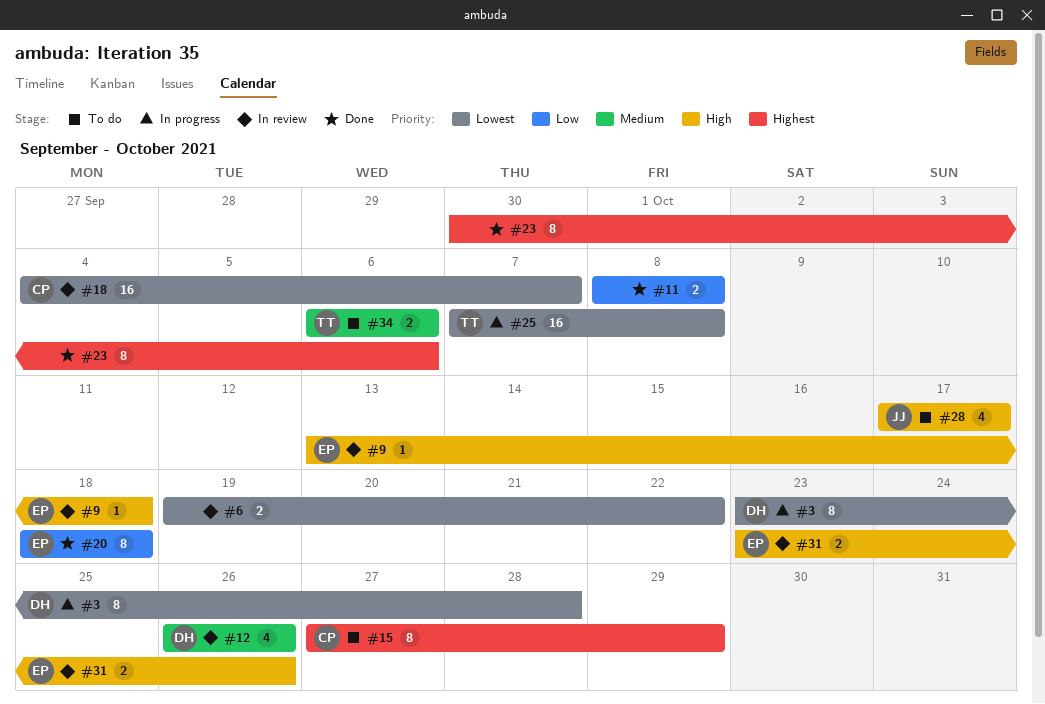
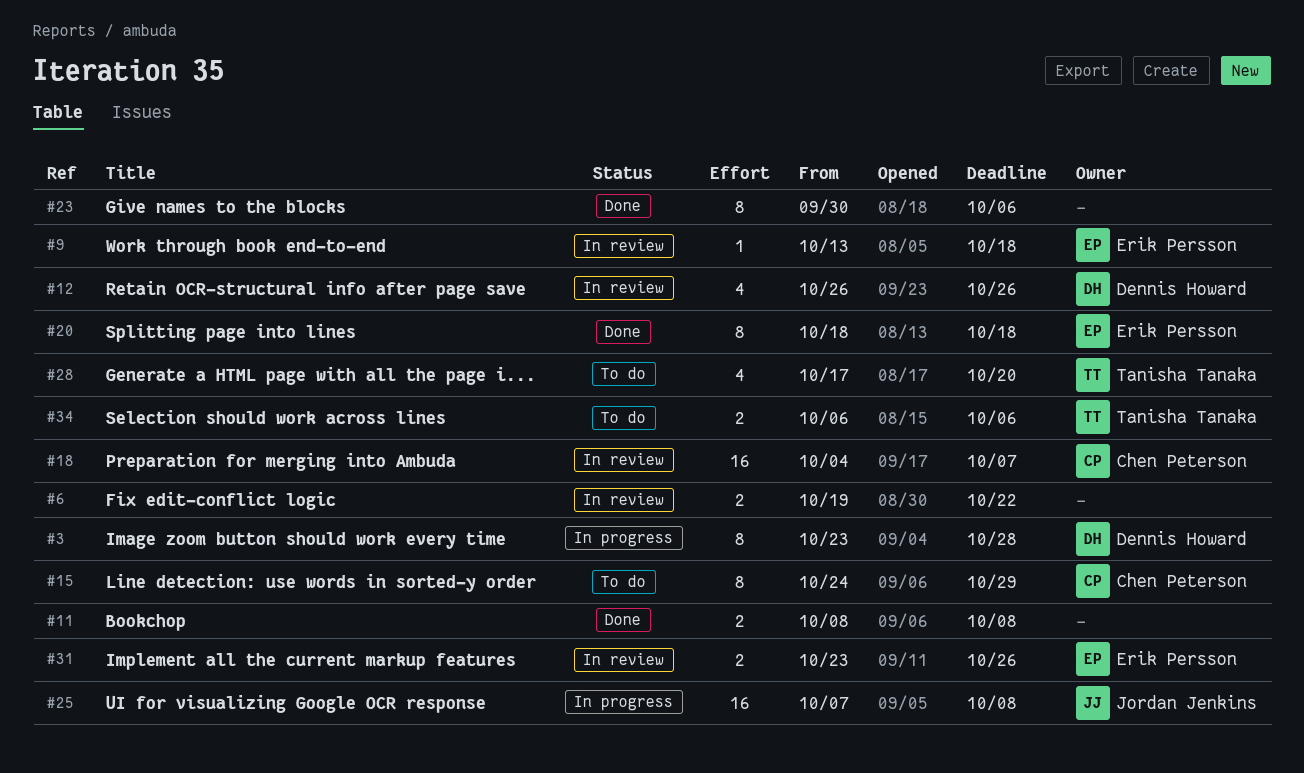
#15, start: Oct 27 -> Oct 24
#25, owner: Tanisha Tanaka -> Jordan Jenkins
#28, owner: Jordan Jenkins -> Tanisha Tanaka
#28, due: Oct 17 -> Oct 20

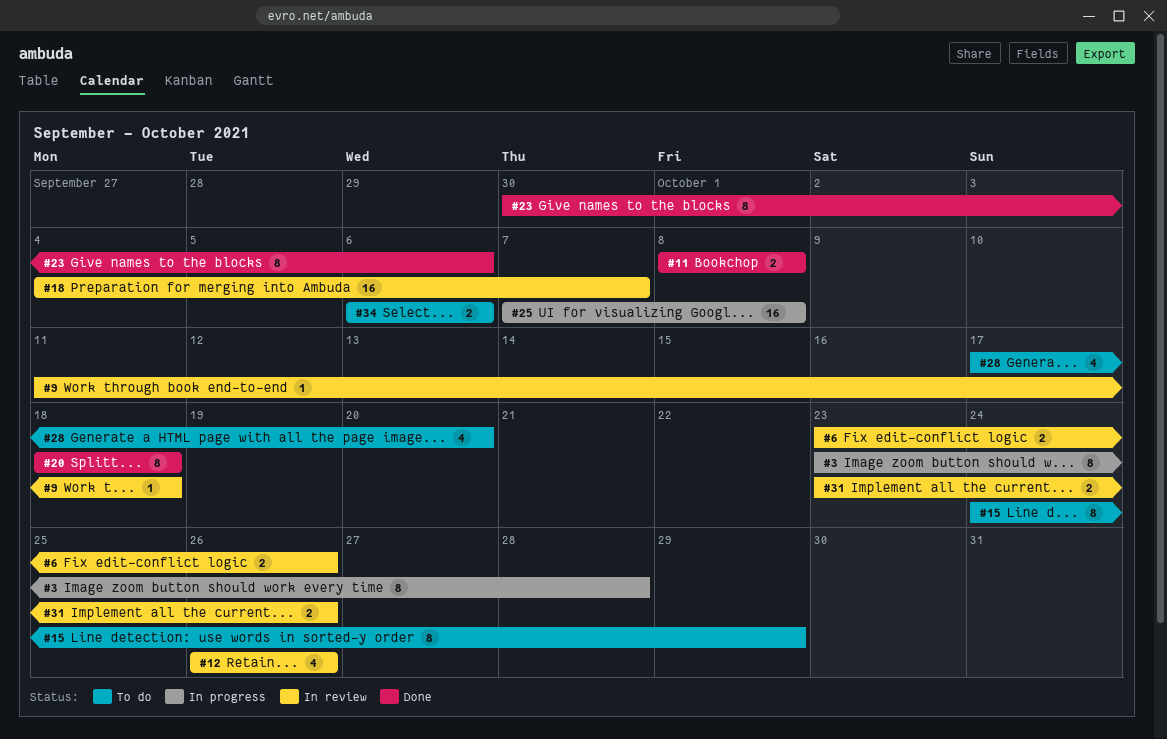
#6, start: Oct 19 -> Oct 23
#6, due: Oct 22 -> Oct 26
#9, start: Oct 13 -> Oct 11

